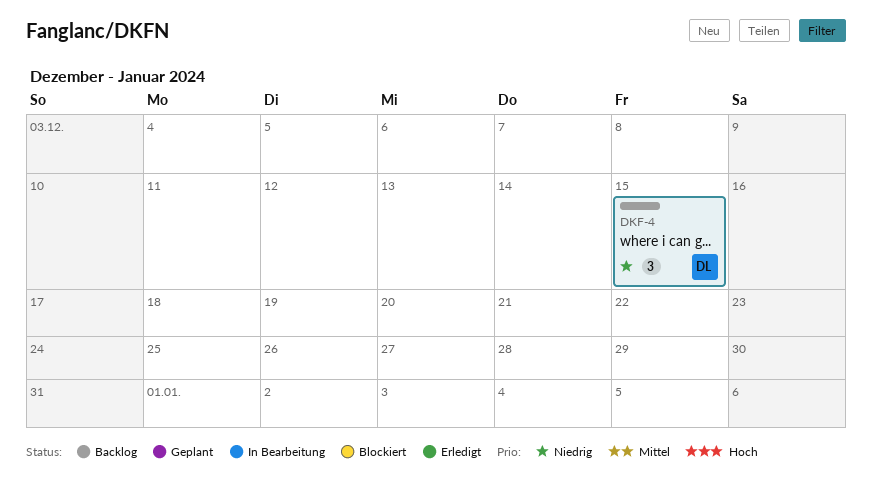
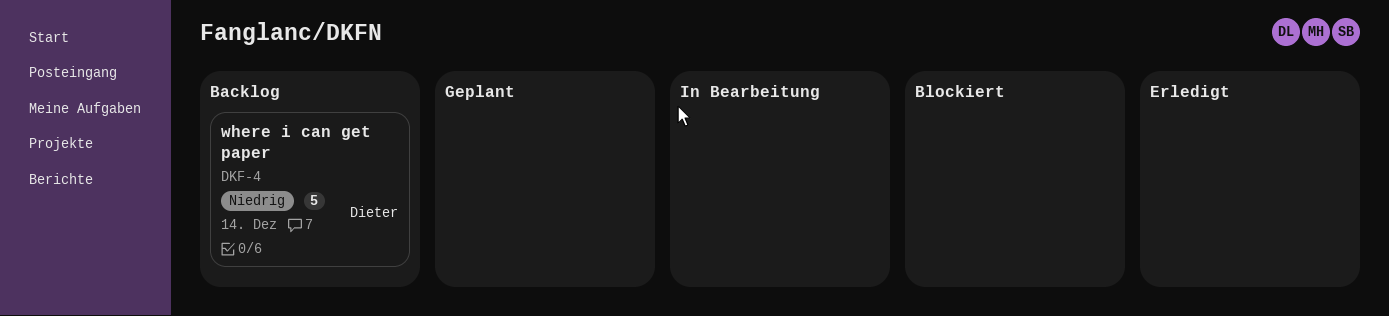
DKF-4, estimate: 3 -> 5
DKF-4, due: Dec 15 -> Dec 14

